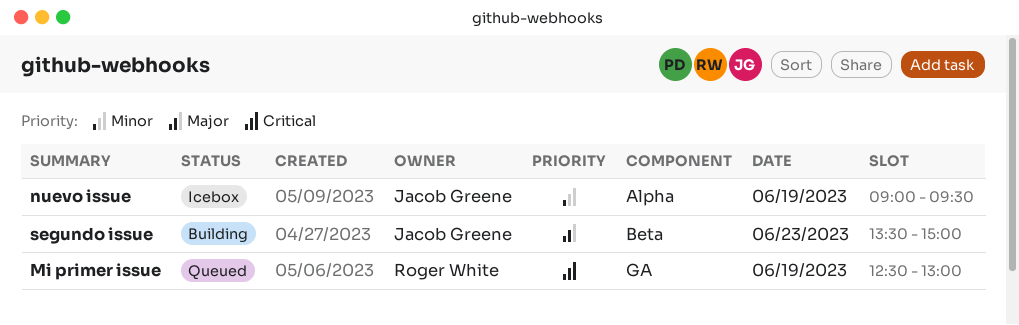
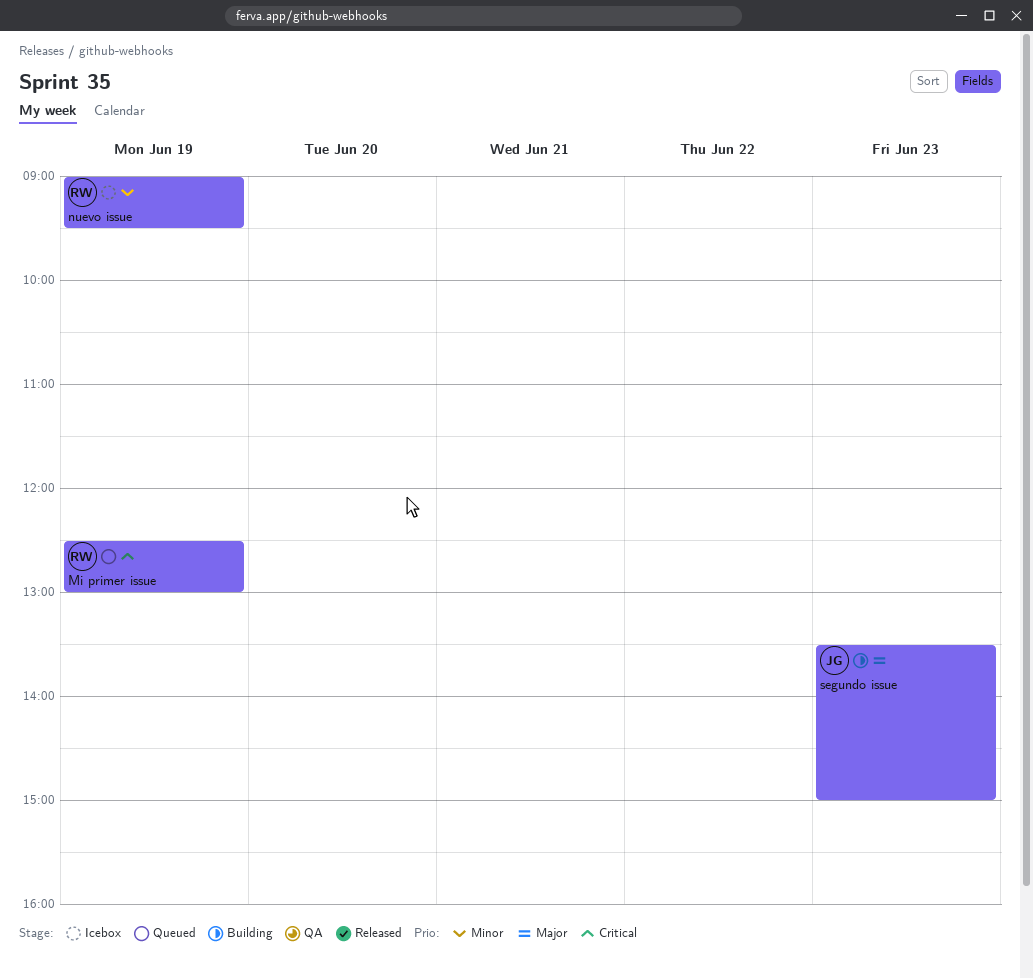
nuevo issue, owner: Jacob Greene -> Roger White

